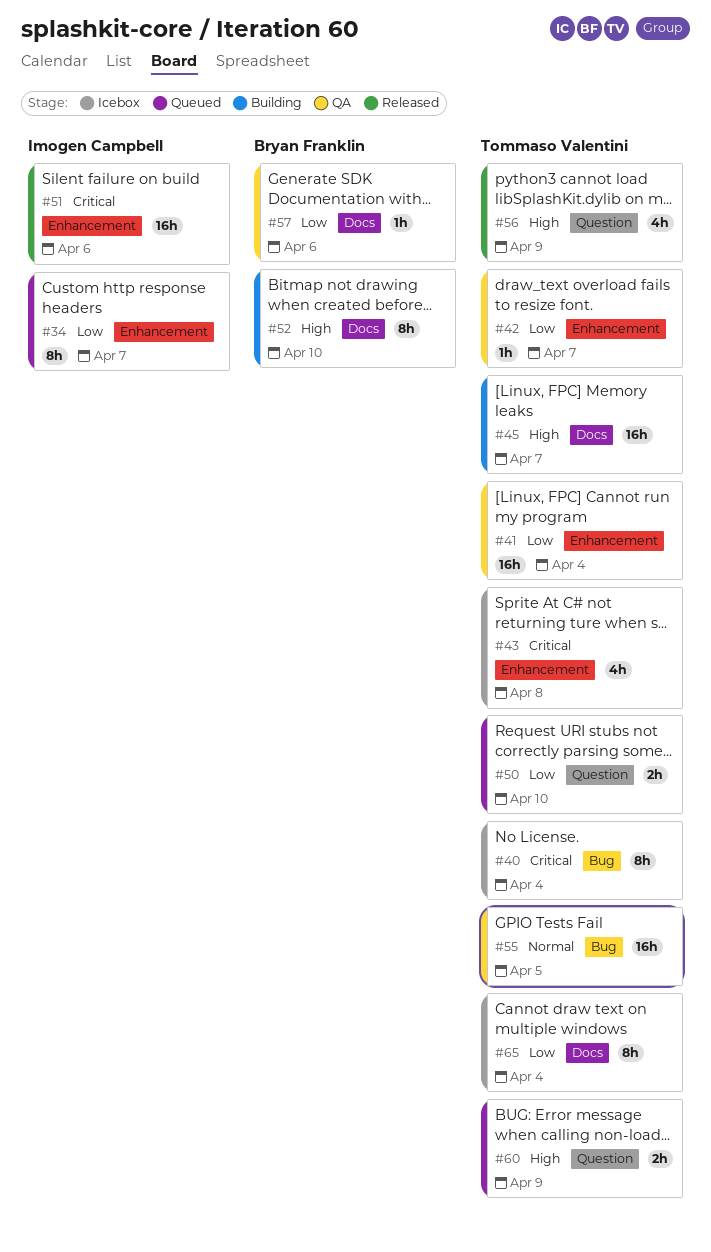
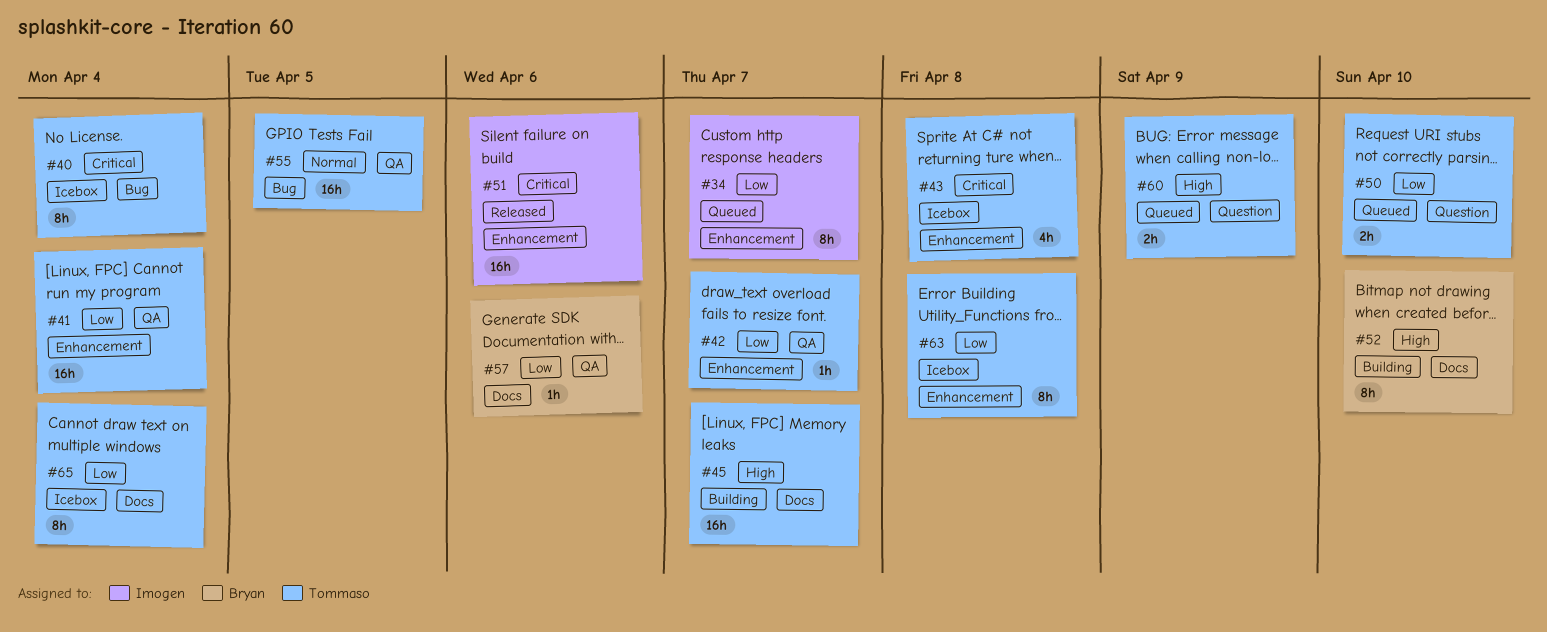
#56: present -> none
#63: none -> present

